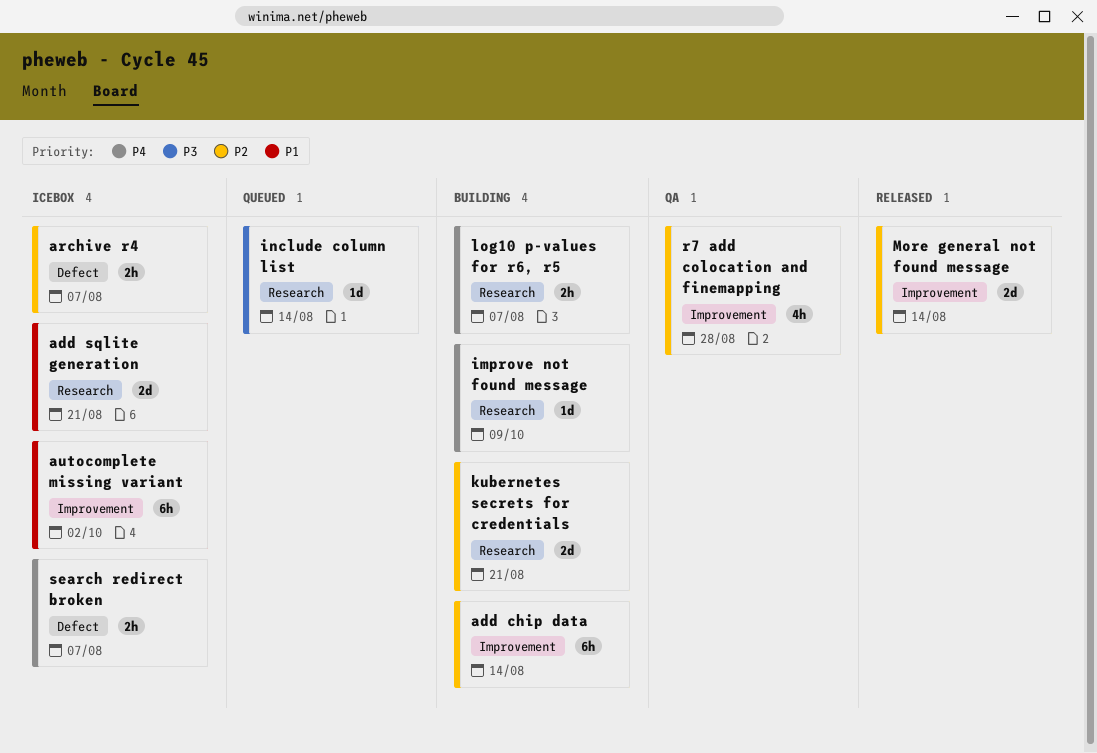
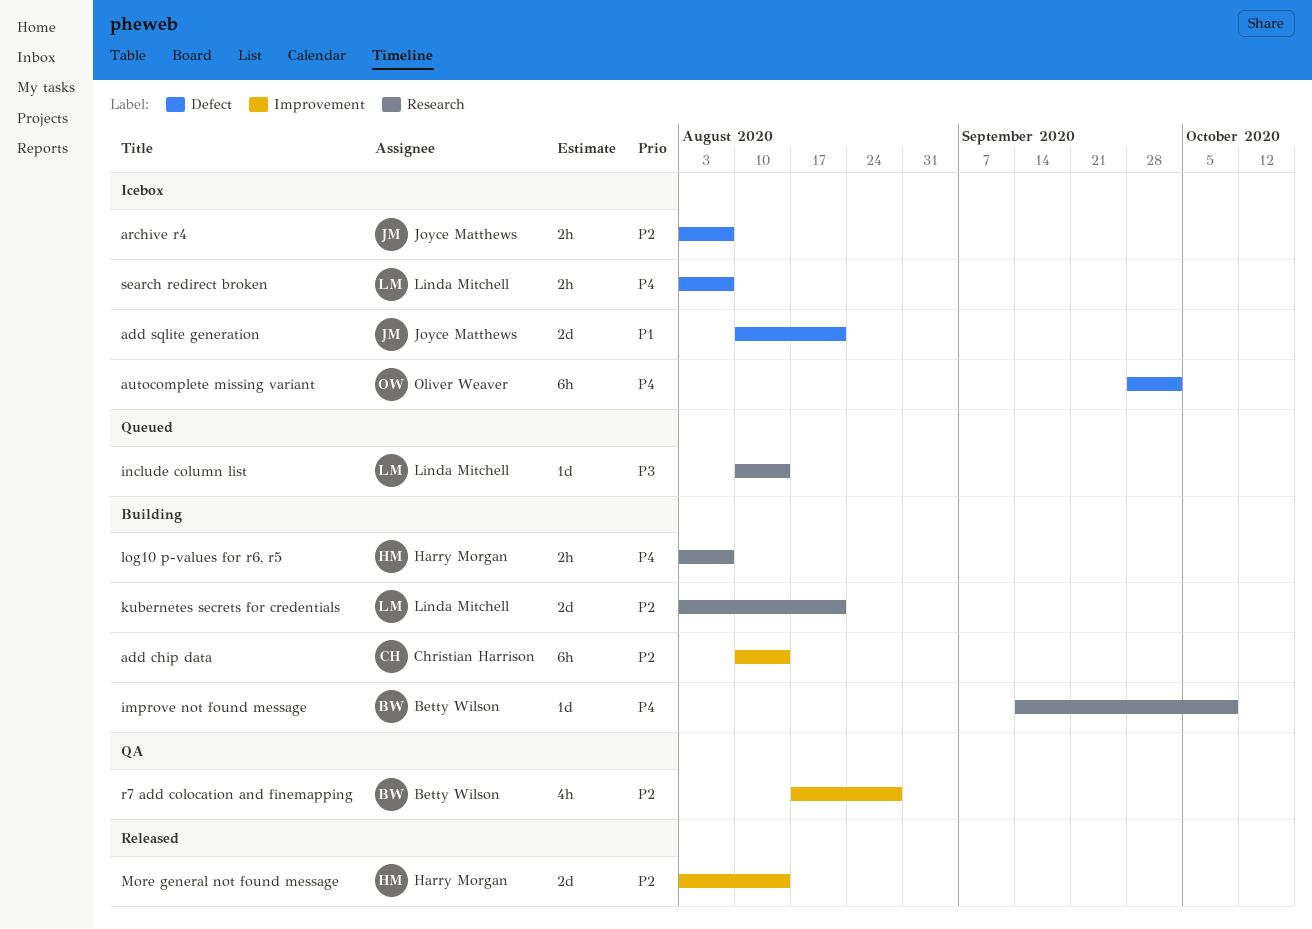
add sqlite generation, label: Research -> Defect
autocomplete missing variant, priority: P1 -> P4
autocomplete missing variant, label: Improvement -> Defect

